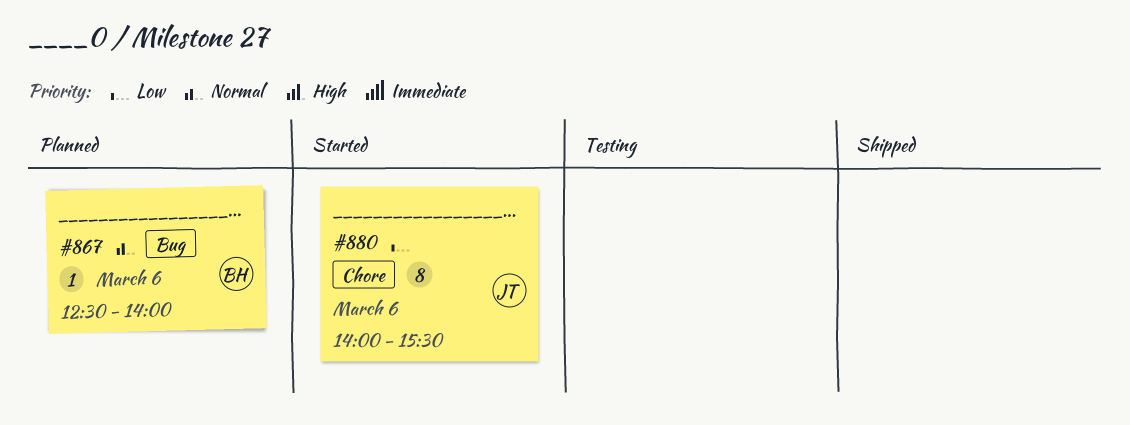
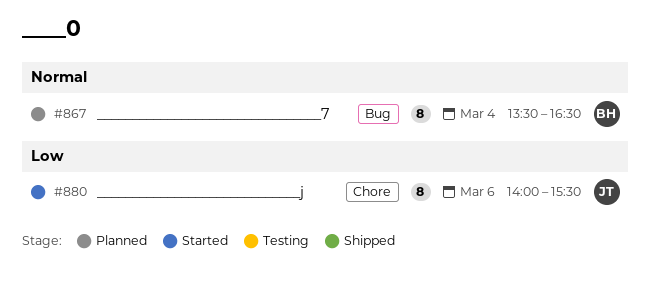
#867, estimate: 1 -> 8
#867, day: Mar 6 -> Mar 4
#867, begins: 12:30 -> 13:30
#867, ends: 14:00 -> 16:30

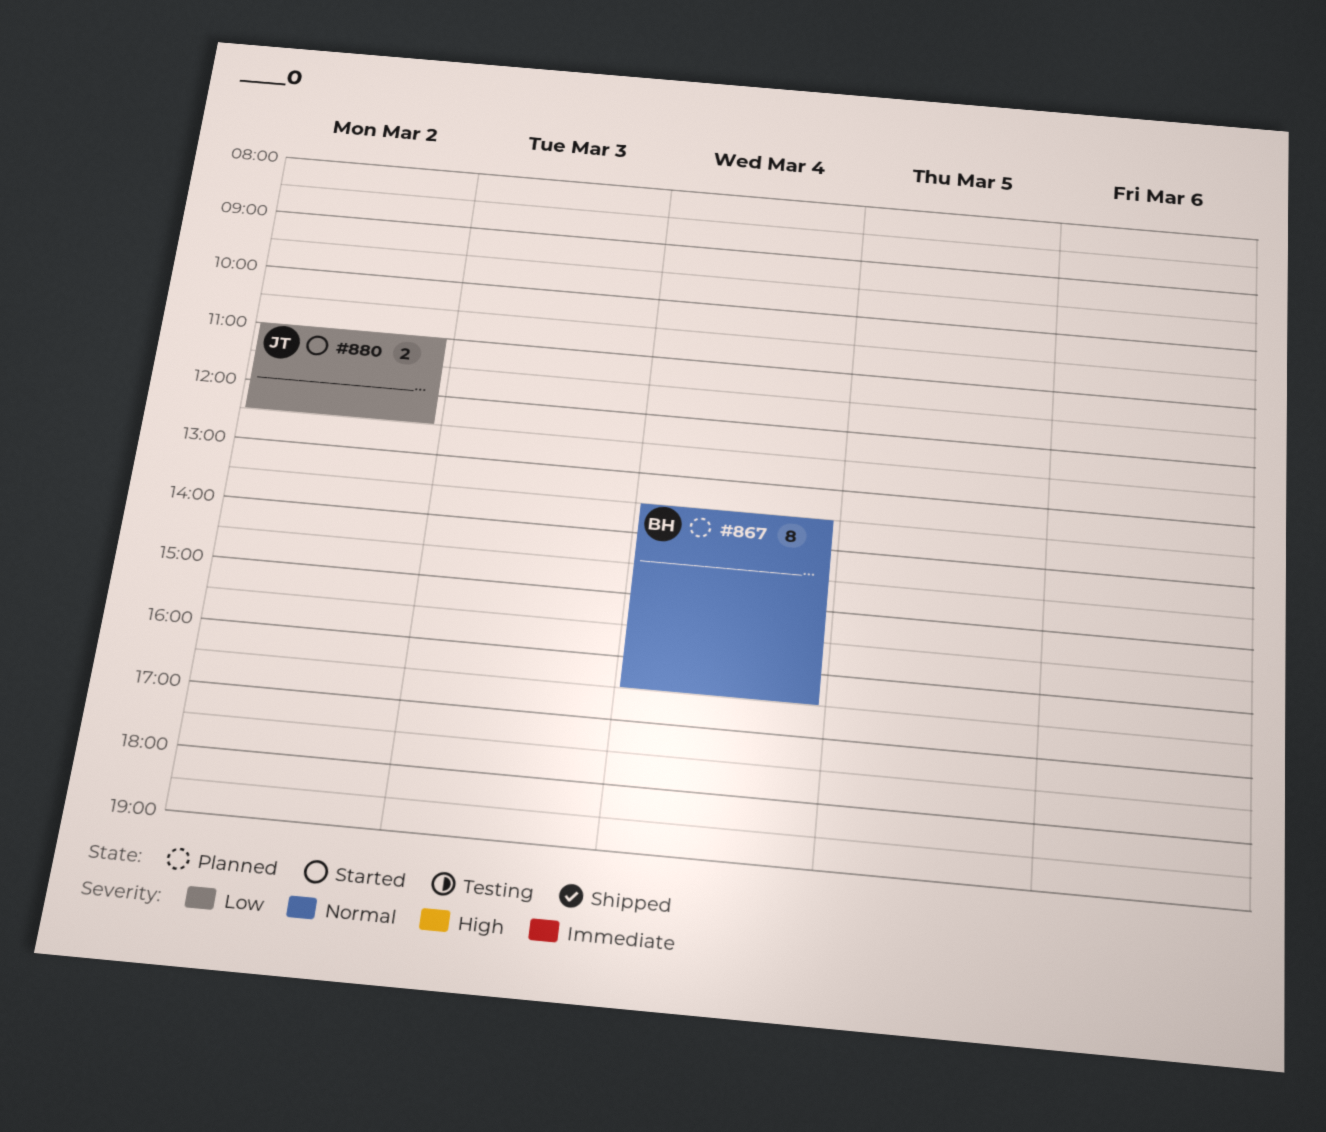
#880, estimate: 8 -> 2
#880, day: Mar 6 -> Mar 2
#880, begins: 14:00 -> 11:00
#880, ends: 15:30 -> 12:30

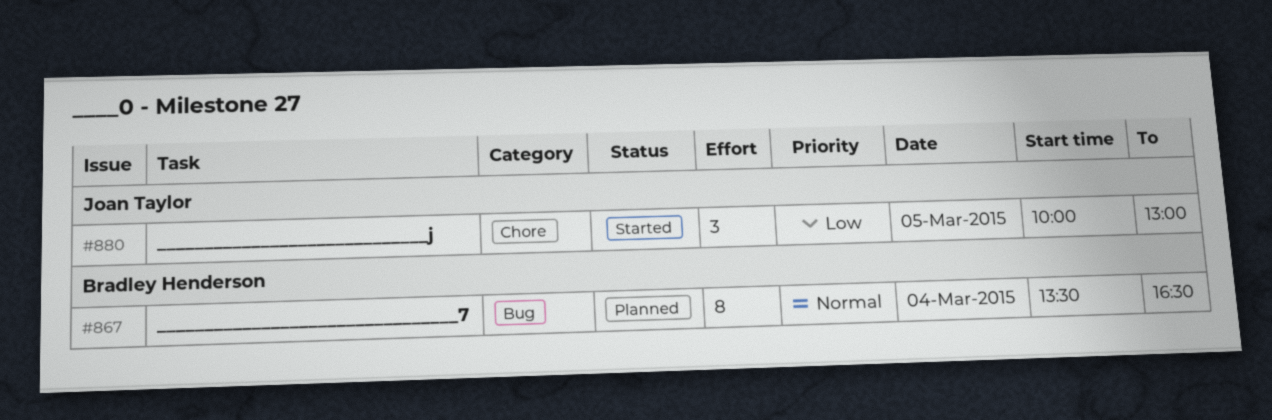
#880, estimate: 2 -> 3
#880, day: Mar 2 -> Mar 5
#880, begins: 11:00 -> 10:00
#880, ends: 12:30 -> 13:00

